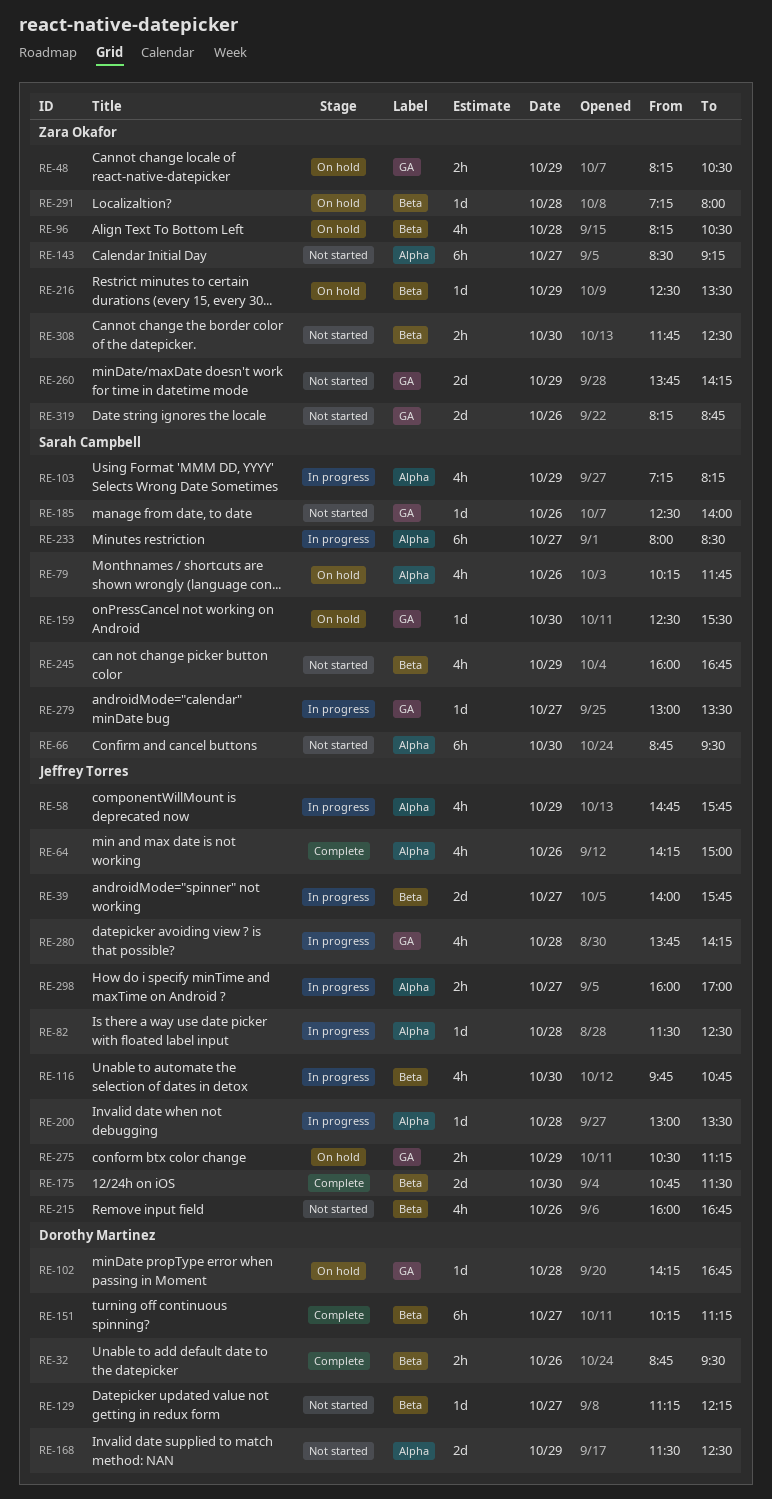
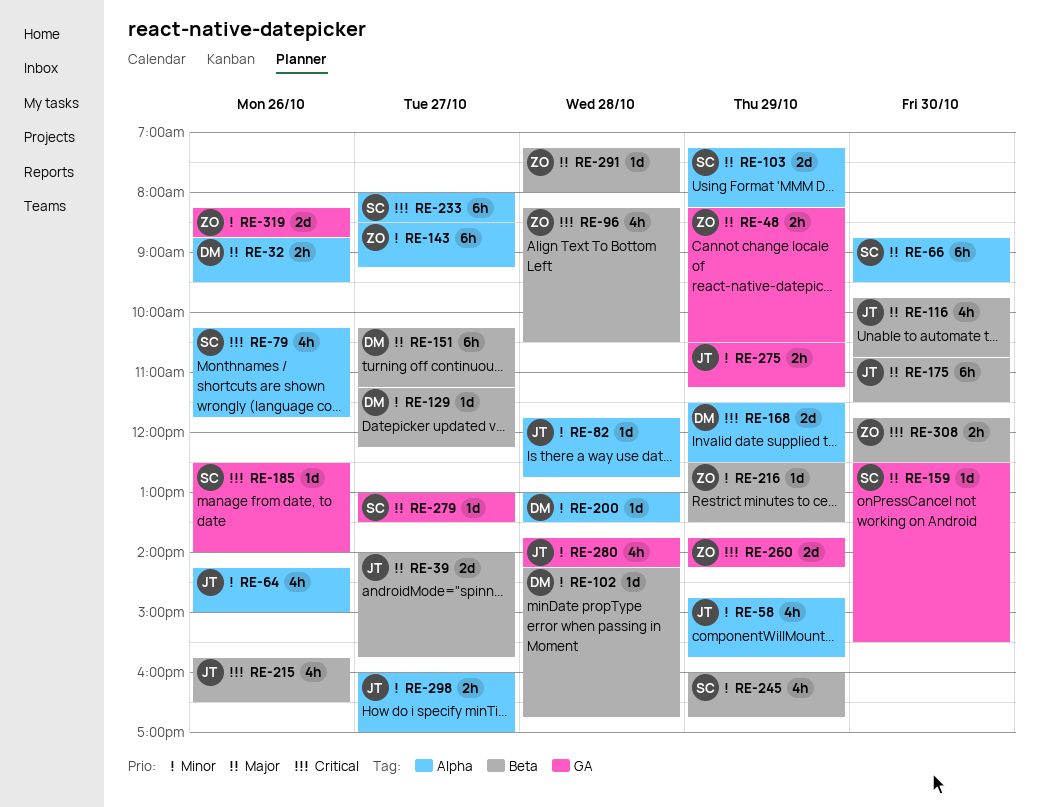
RE-32, label: Beta -> Alpha
RE-82, begins: 11:30 -> 11:45
RE-82, ends: 12:30 -> 12:45
RE-102, label: GA -> Beta
RE-103, estimate: 4h -> 2d
RE-175, estimate: 2d -> 6h
RE-200, owner: Jeffrey Torres -> Dorothy Martinez
RE-215, begins: 16:00 -> 15:45
RE-215, ends: 16:45 -> 16:30

